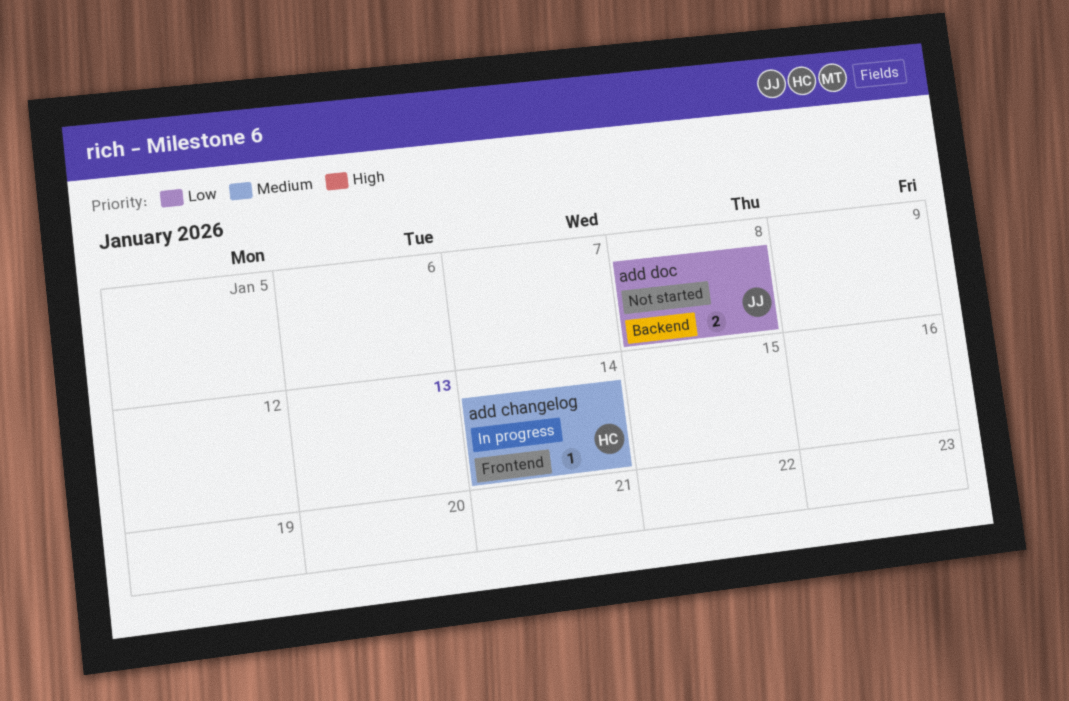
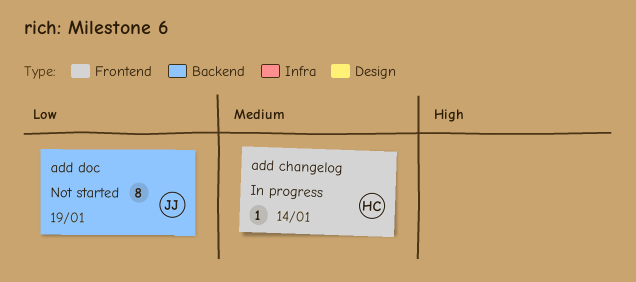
add doc, estimate: 2 -> 8
add doc, due: Jan 8 -> Jan 19

